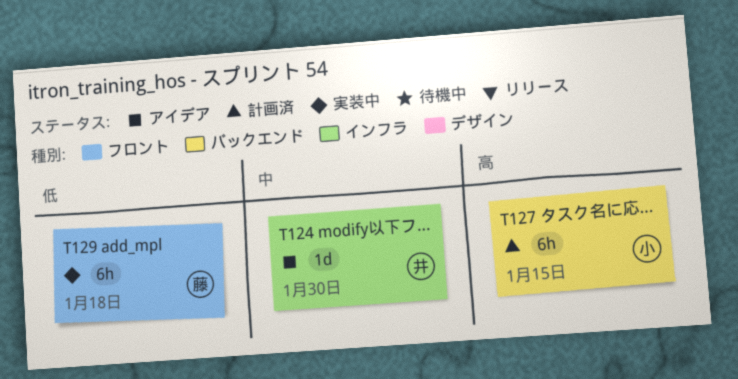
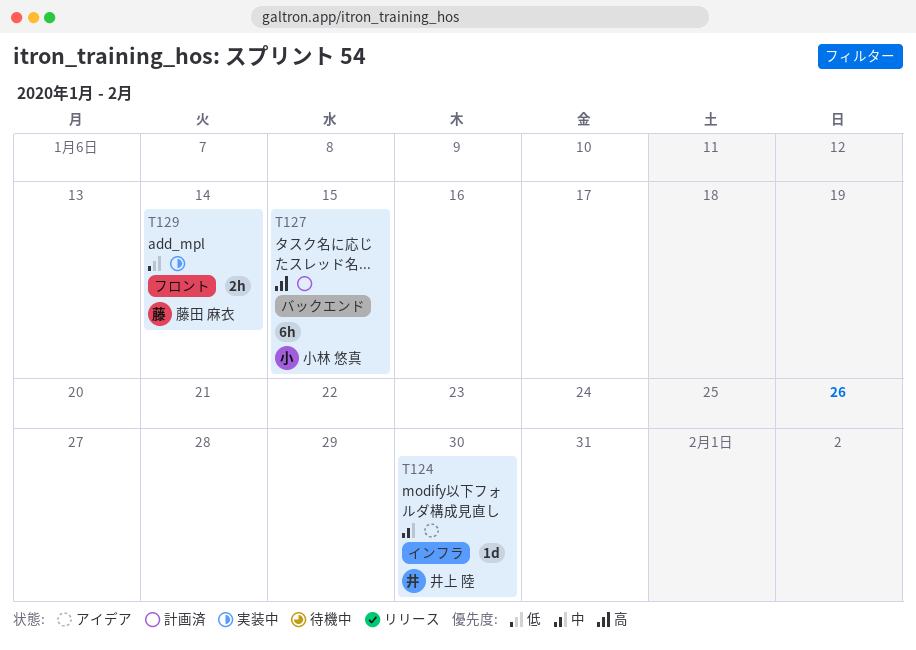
T129, estimate: 6h -> 2h
T129, due: Jan 18 -> Jan 14

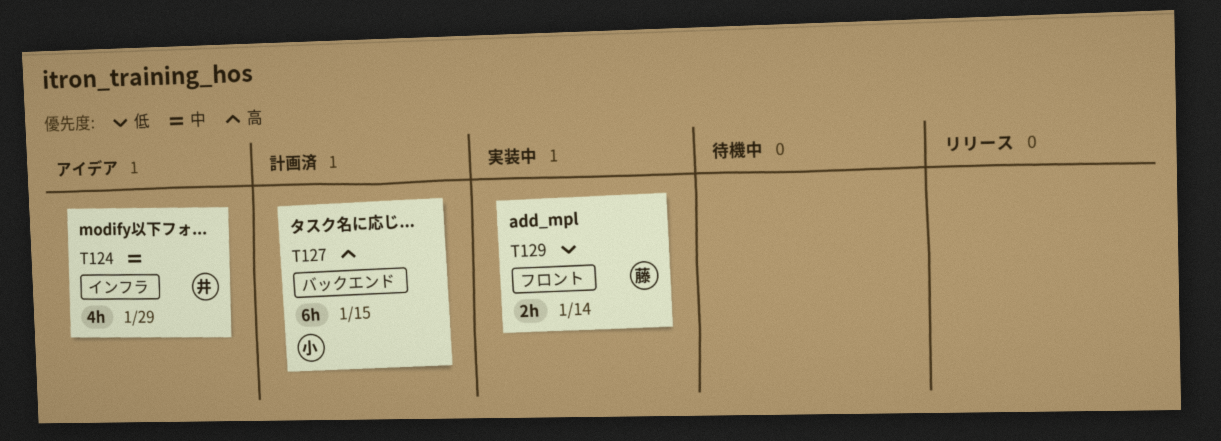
T124, estimate: 1d -> 4h
T124, due: Jan 30 -> Jan 29

